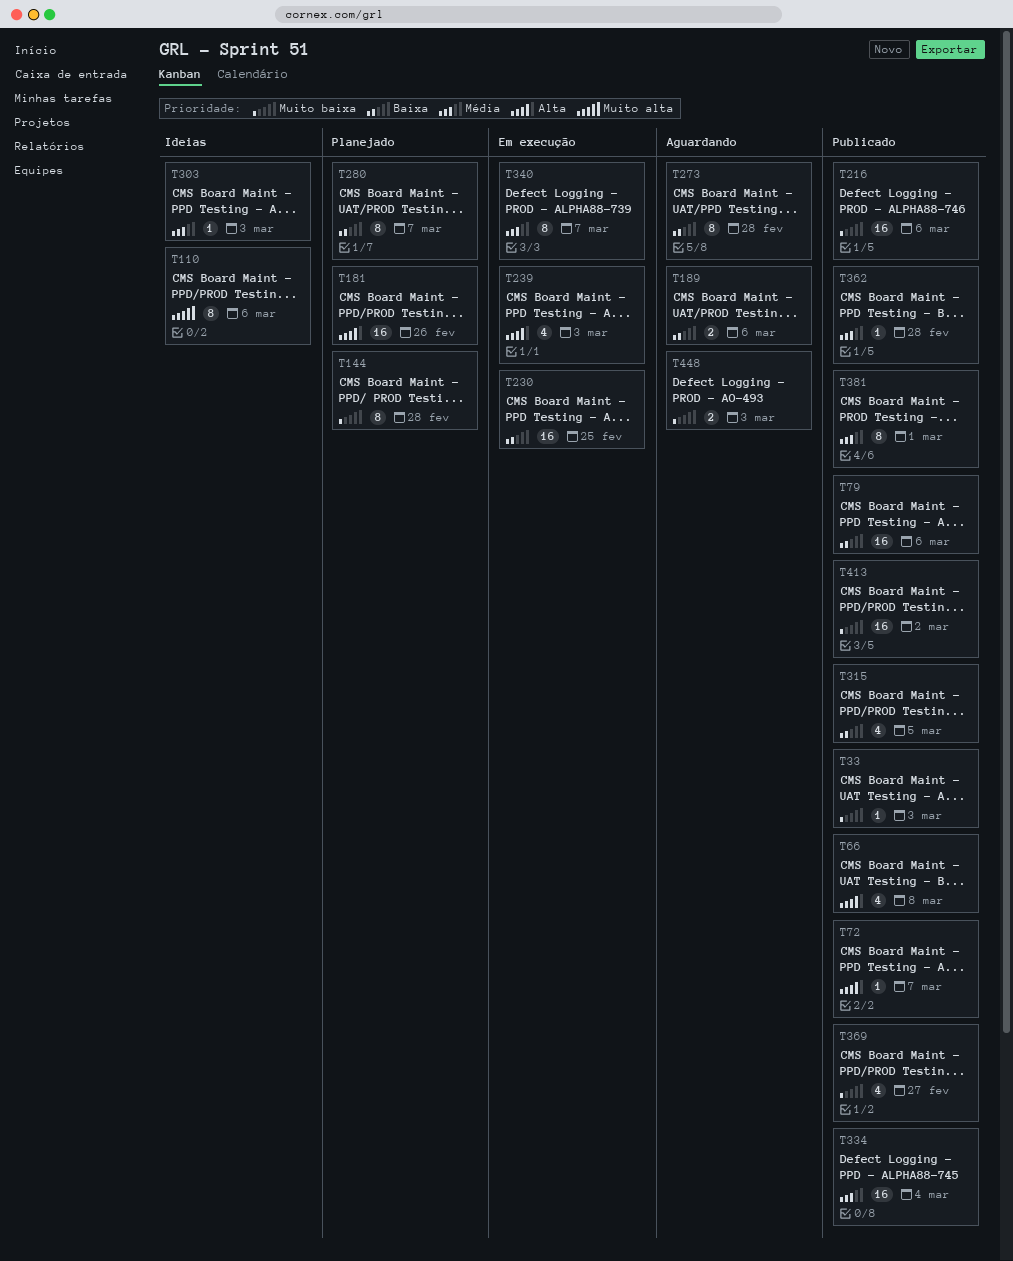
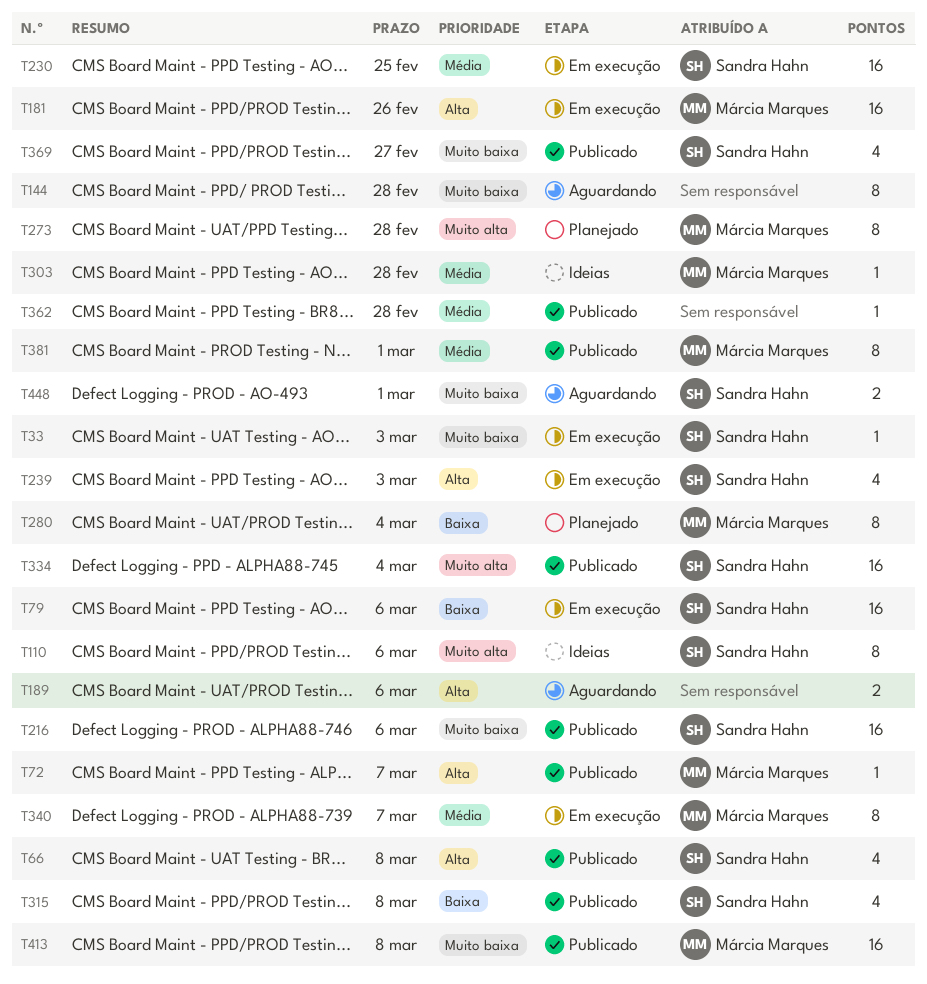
T33, status: Publicado -> Em execução
T79, status: Publicado -> Em execução
T144, status: Planejado -> Aguardando
T181, status: Planejado -> Em execução
T189, priority: Baixa -> Alta
T230, priority: Baixa -> Média
T273, status: Aguardando -> Planejado
T273, priority: Baixa -> Muito alta
T280, due: Mar 7 -> Mar 4
T303, due: Mar 3 -> Feb 28
T315, due: Mar 5 -> Mar 8
T334, priority: Média -> Muito alta
T413, due: Mar 2 -> Mar 8
T448, due: Mar 3 -> Mar 1

